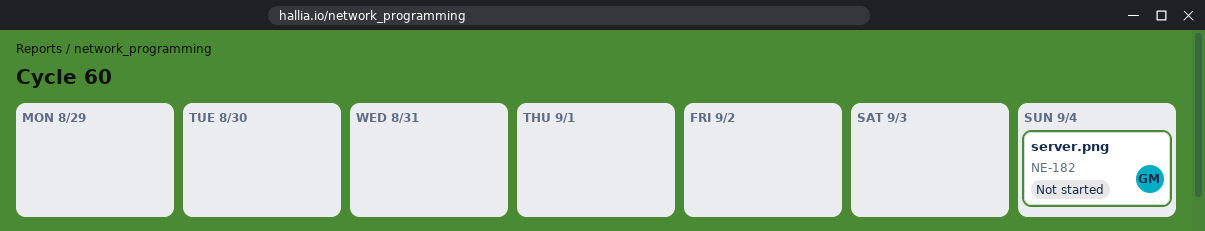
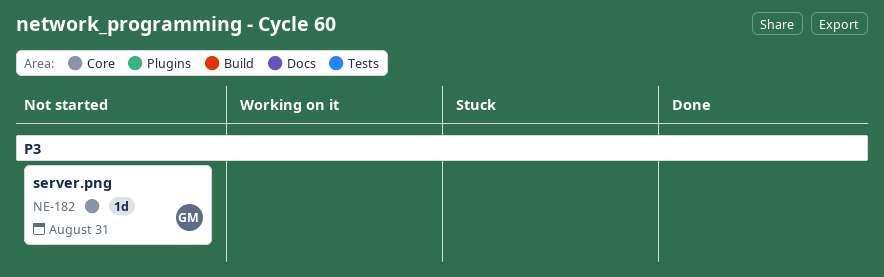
NE-182, due: Sep 4 -> Aug 31

